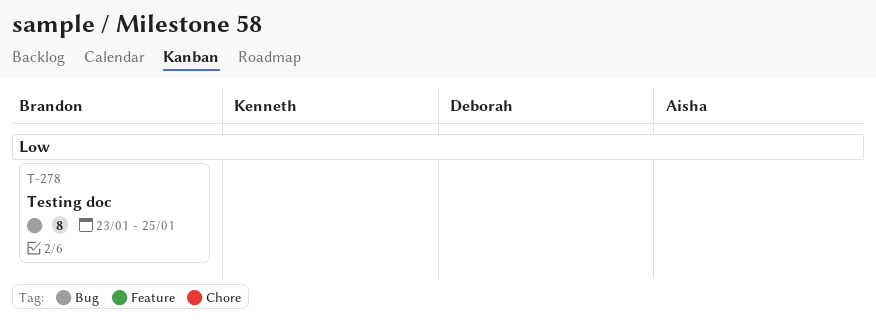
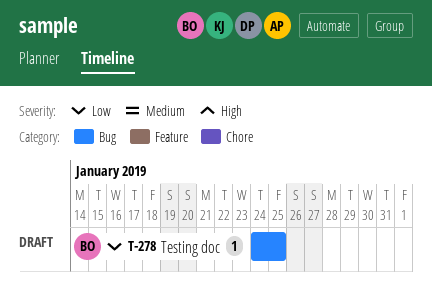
T-278, estimate: 8 -> 1
T-278, start: Jan 23 -> Jan 24

